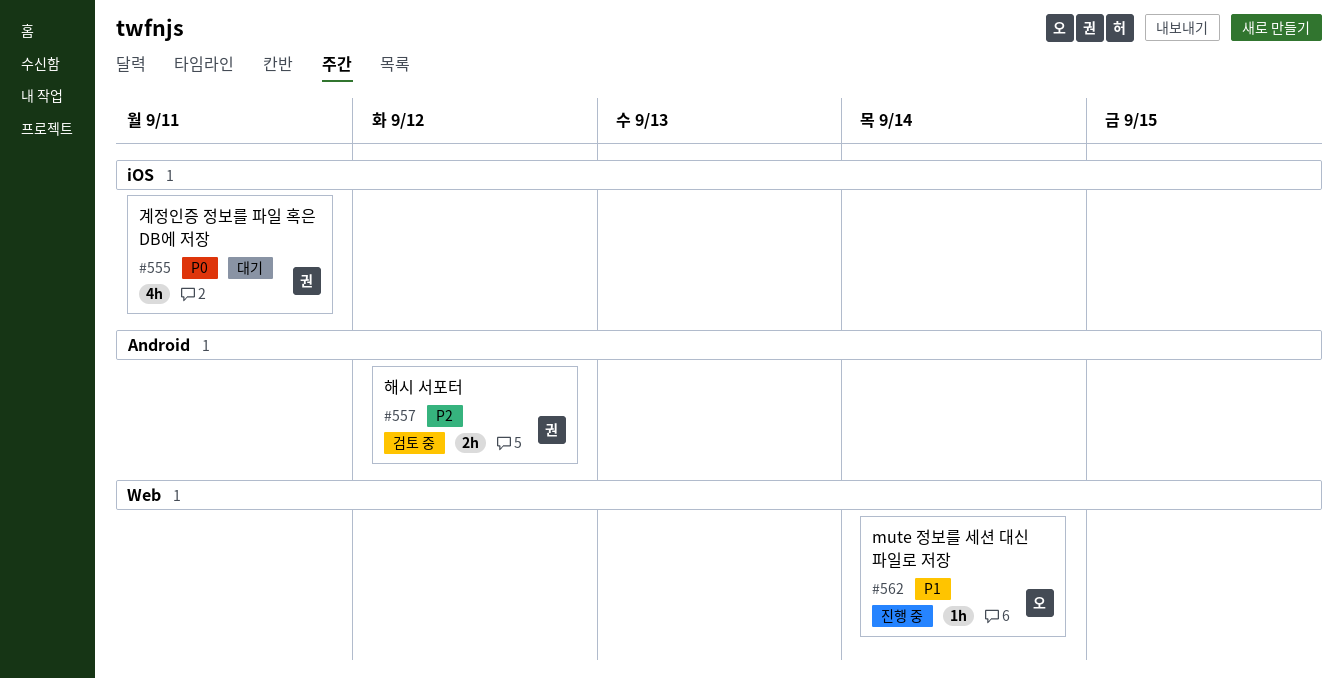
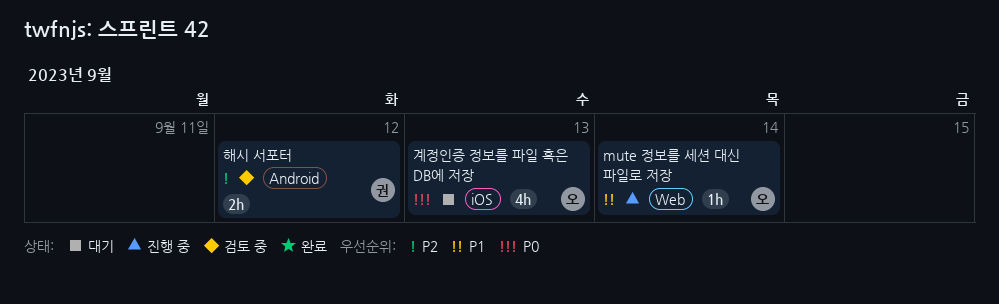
계정인증 정보를 파일 혹은 DB에 저장, owner: 권 -> 오
계정인증 정보를 파일 혹은 DB에 저장, due: Sep 11 -> Sep 13

